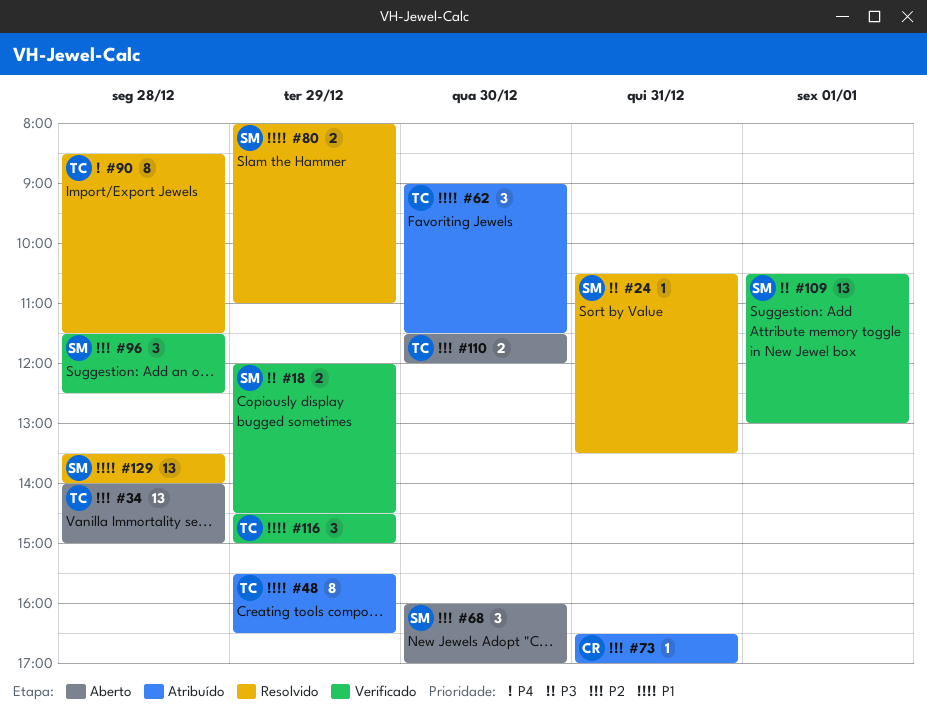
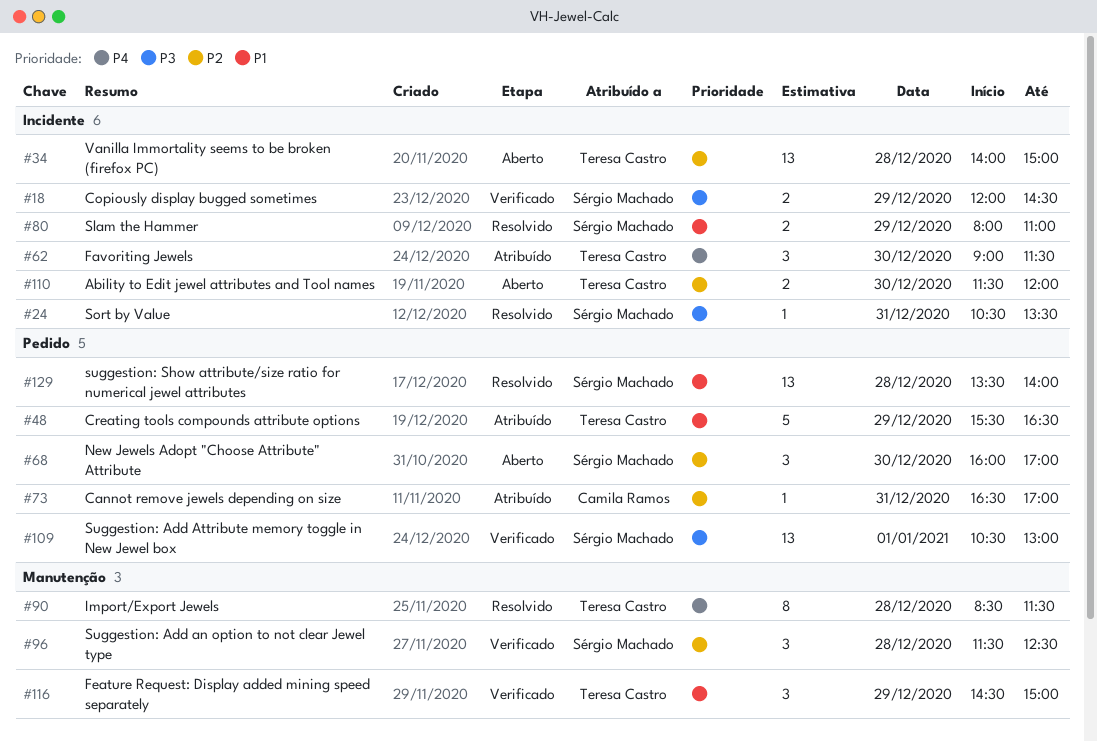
#48, estimate: 8 -> 5
#62, priority: P1 -> P4

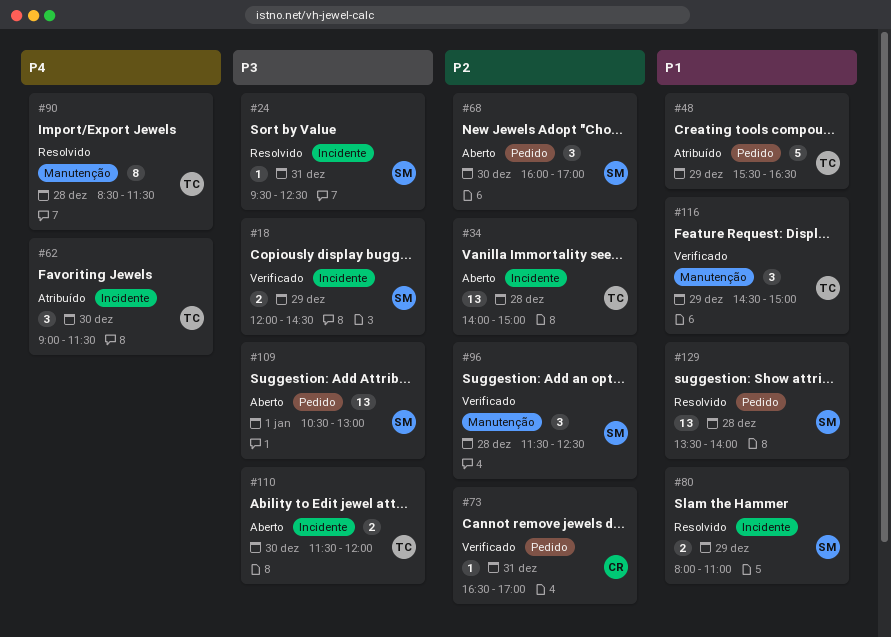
#24, begins: 10:30 -> 09:30
#24, ends: 13:30 -> 12:30
#73, status: Atribuído -> Verificado
#109, status: Verificado -> Aberto
#110, priority: P2 -> P3

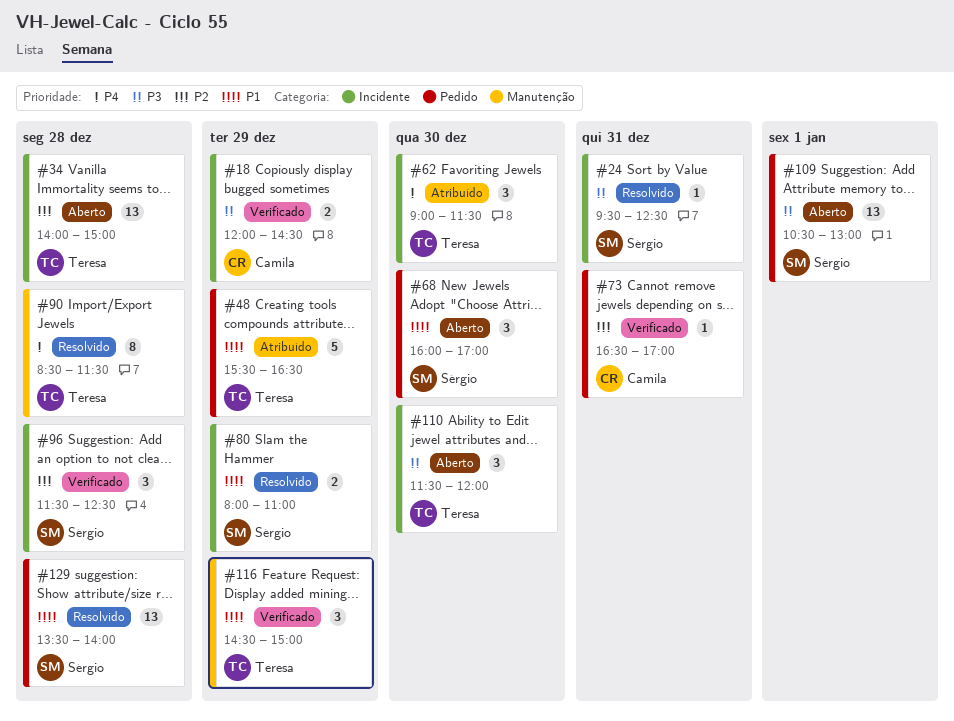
#18, owner: Sérgio -> Camila
#68, priority: P2 -> P1
#96, label: Manutenção -> Incidente
#110, estimate: 2 -> 3

